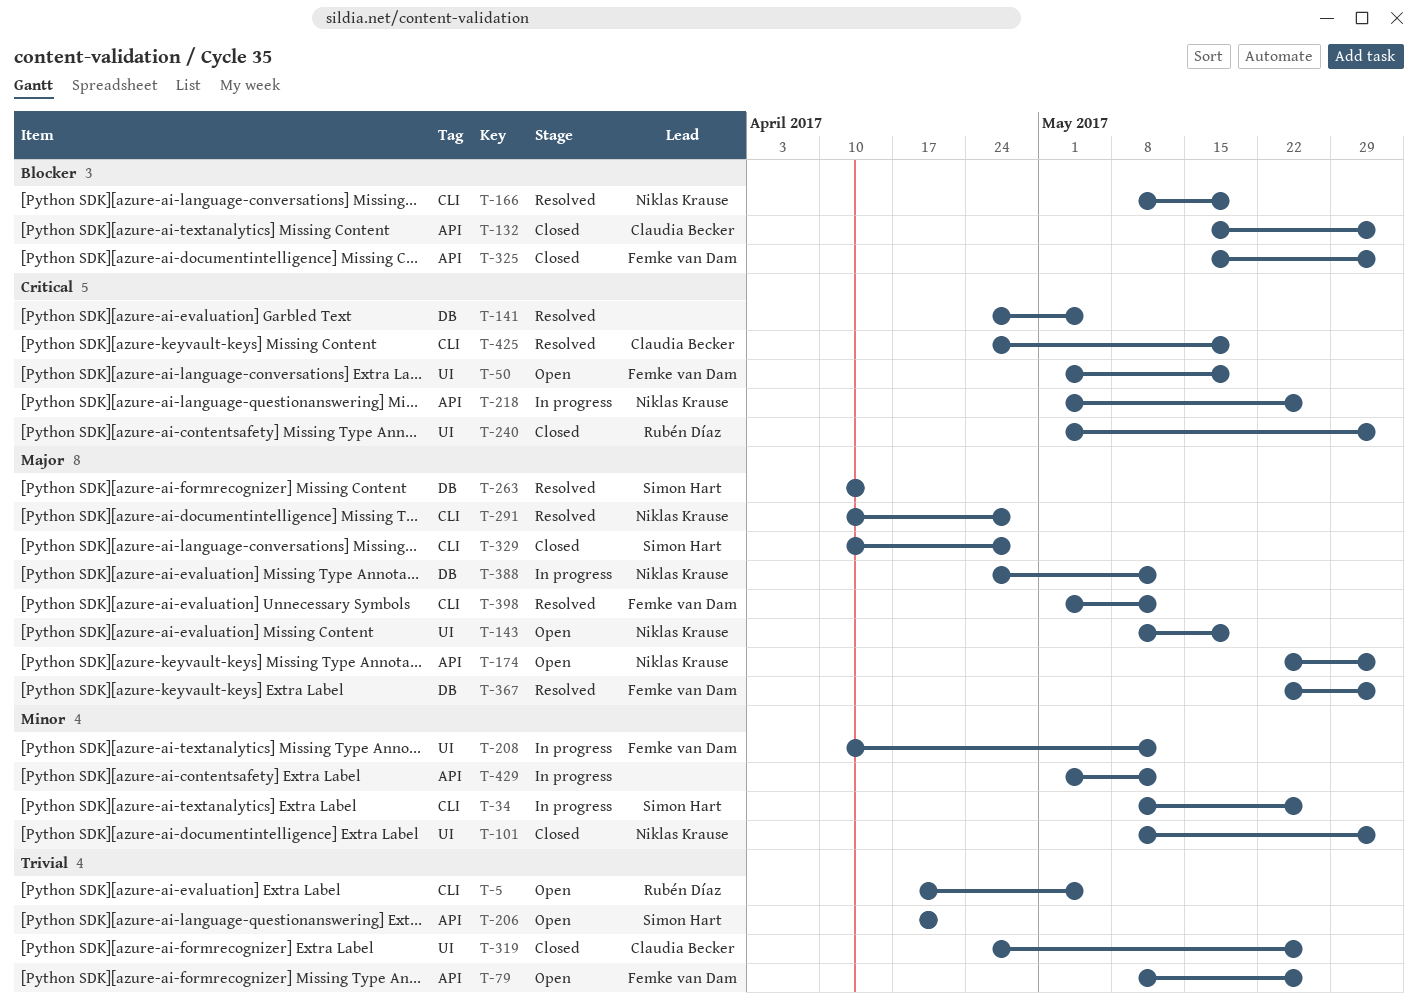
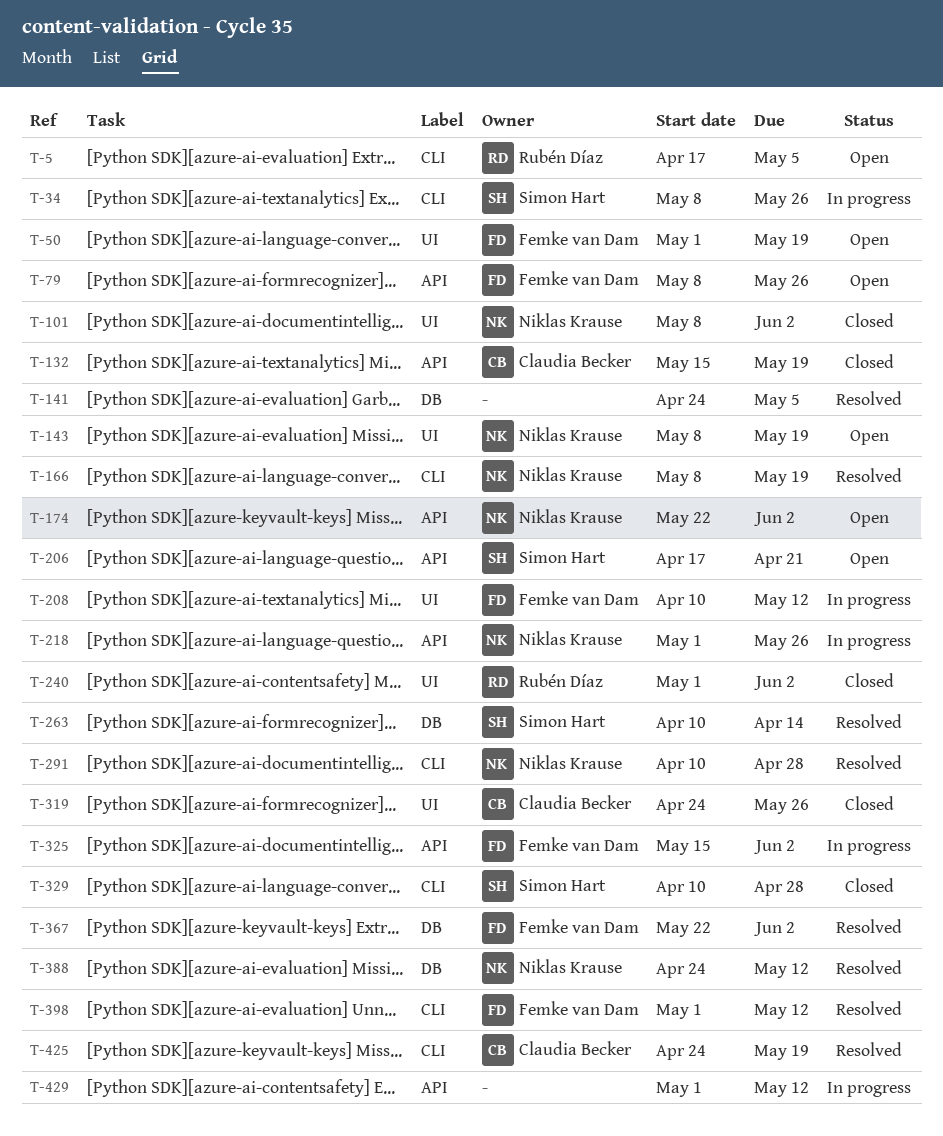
T-132, due: Jun 2 -> May 19
T-325, status: Closed -> In progress
T-388, status: In progress -> Resolved

